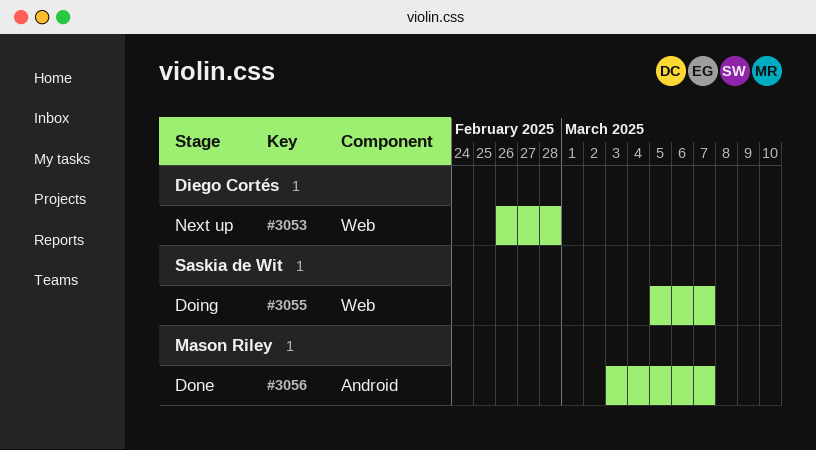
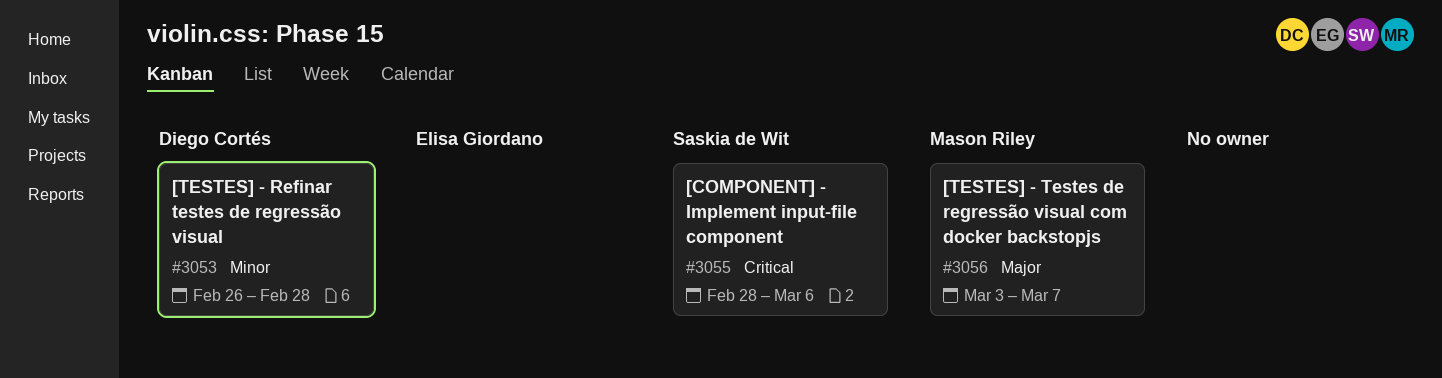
#3055, start: Mar 5 -> Feb 28
#3055, due: Mar 7 -> Mar 6

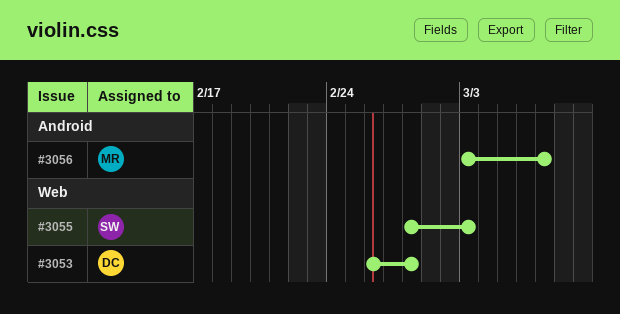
#3055, due: Mar 6 -> Mar 3

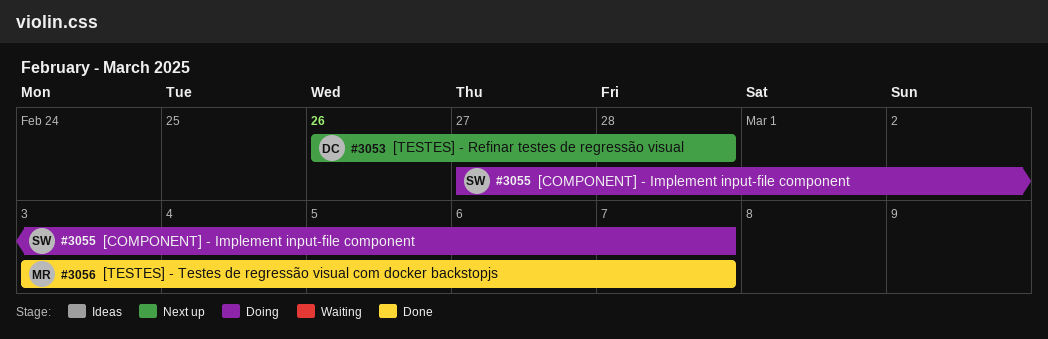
#3055, start: Feb 28 -> Feb 27
#3055, due: Mar 3 -> Mar 7

